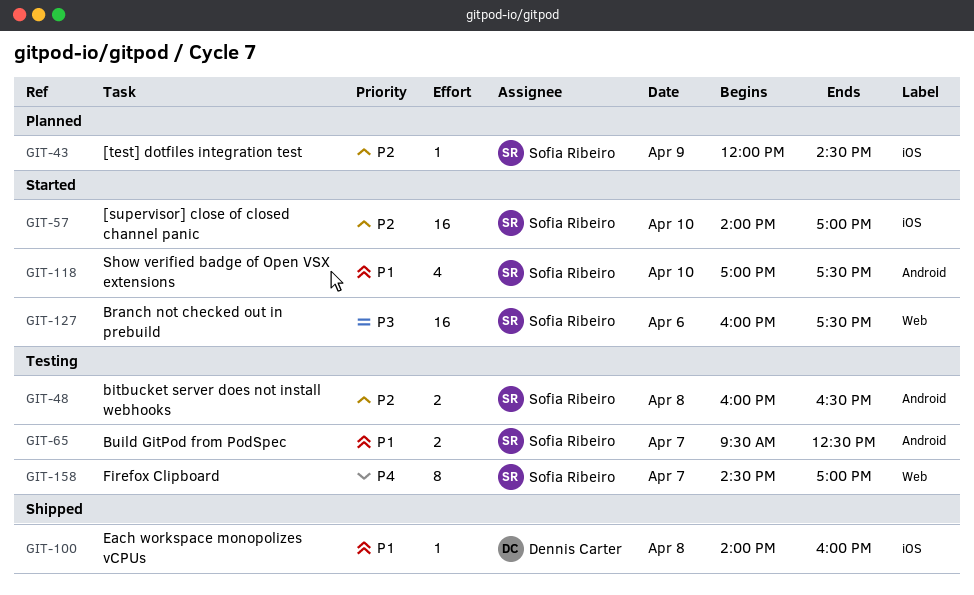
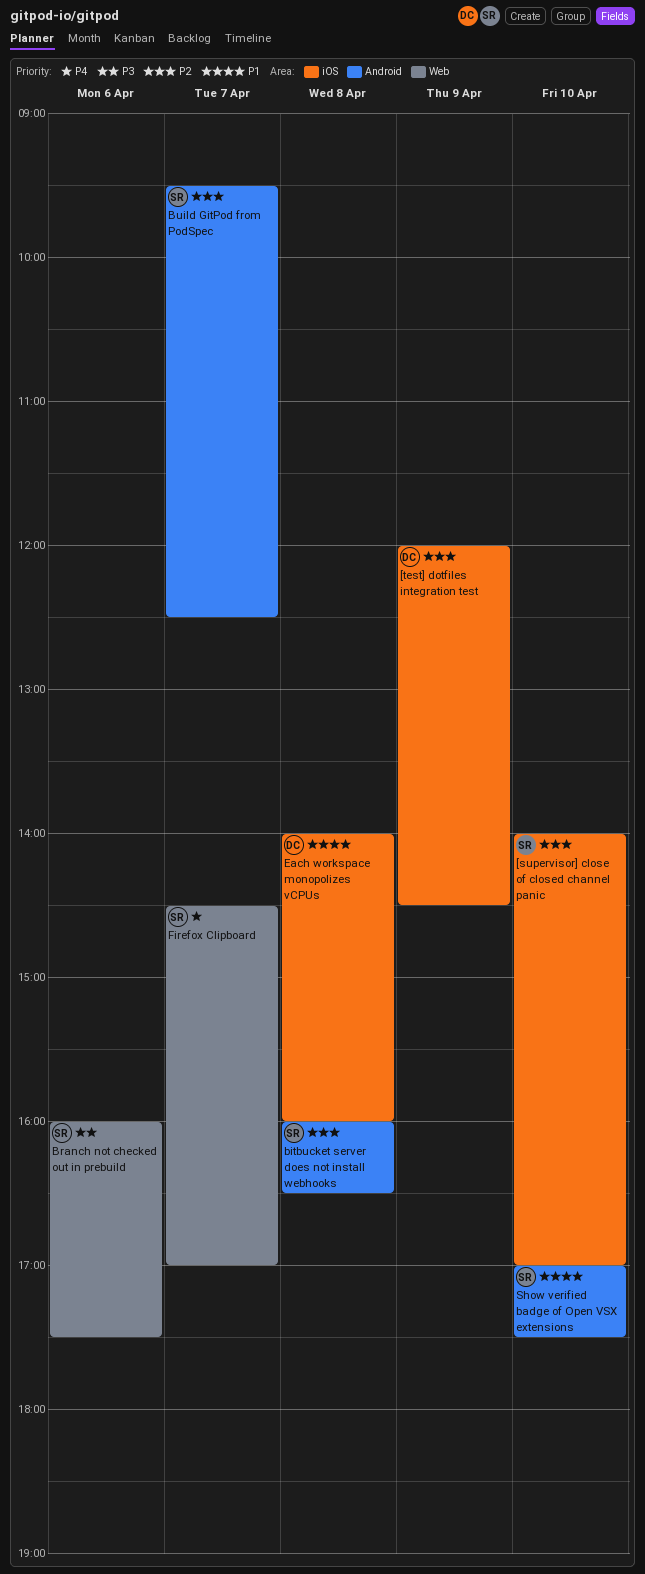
[test] dotfiles integration test, owner: Sofia Ribeiro -> Dennis Carter
Build GitPod from PodSpec, priority: P1 -> P2

